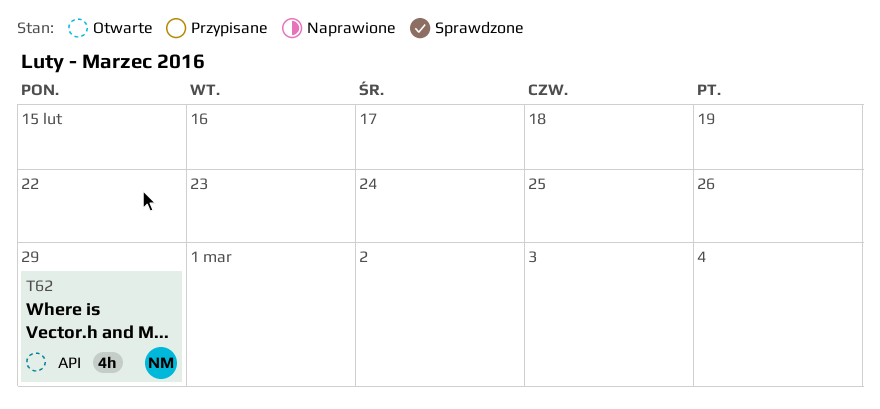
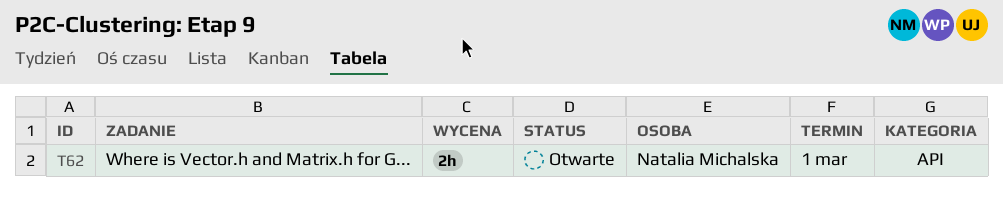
T62, estimate: 4h -> 2h
T62, due: Feb 29 -> Mar 1

